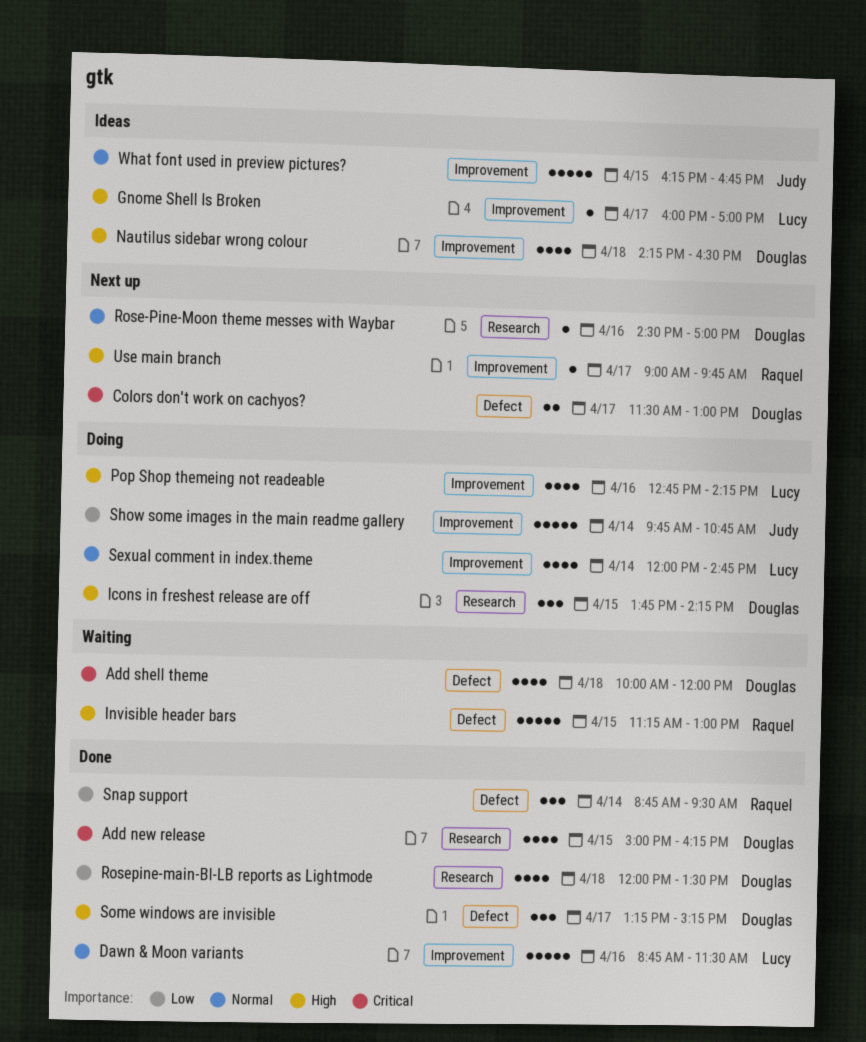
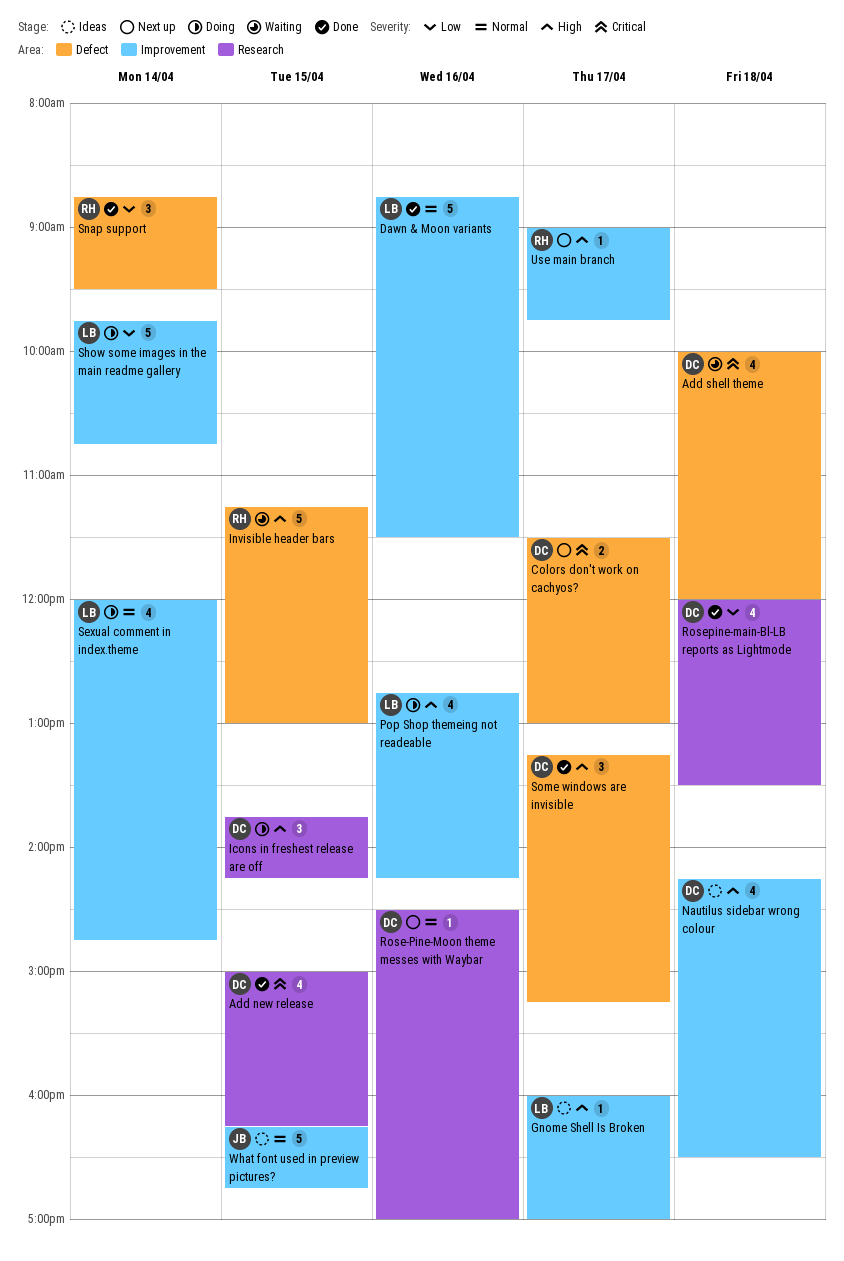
Show some images in the main readme gallery, owner: Judy -> Lucy

